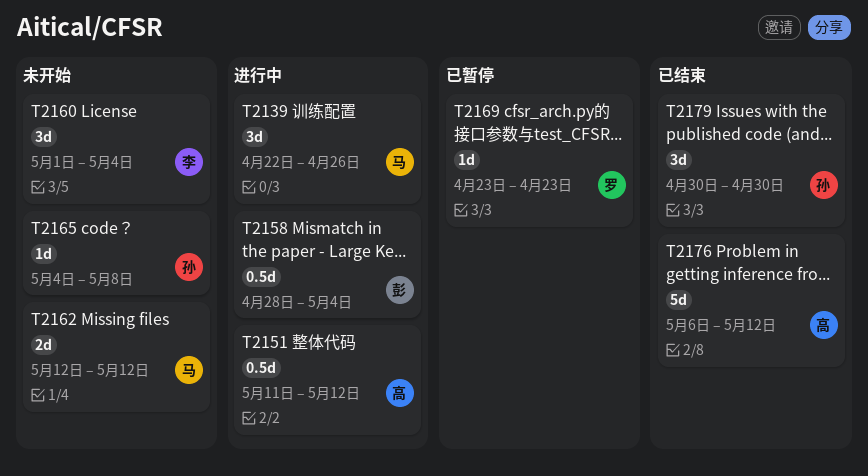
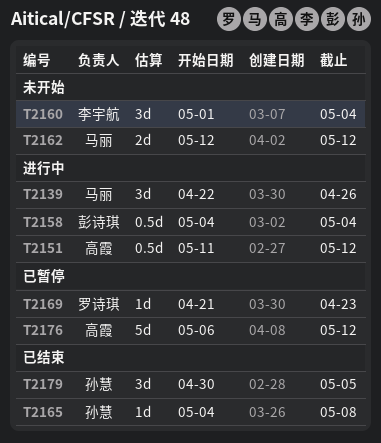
T2158, start: Apr 28 -> May 4
T2165, status: 未开始 -> 已结束
T2169, start: Apr 23 -> Apr 21
T2176, status: 已结束 -> 已暂停
T2179, due: Apr 30 -> May 5

